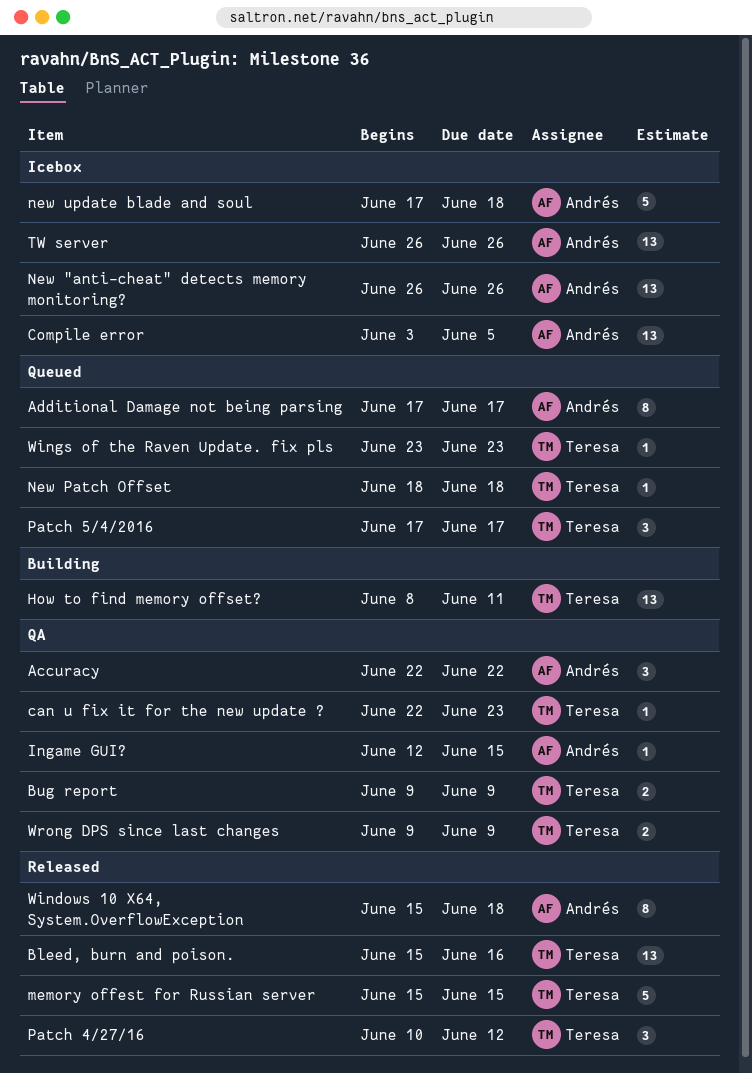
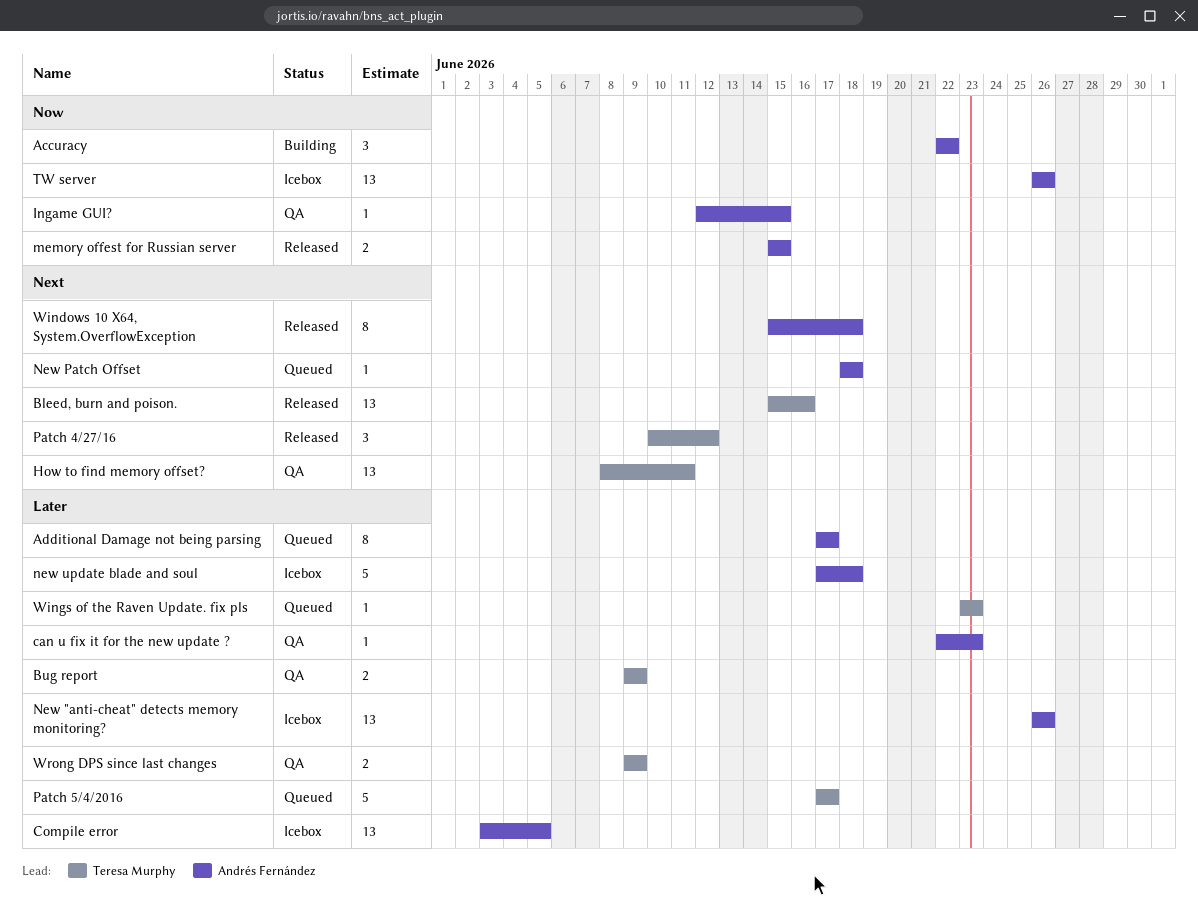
Accuracy, status: QA -> Building
can u fix it for the new update ?, owner: Teresa Murphy -> Andrés Fernández
How to find memory offset?, status: Building -> QA
memory offest for Russian server, owner: Teresa Murphy -> Andrés Fernández
memory offest for Russian server, estimate: 5 -> 2
New Patch Offset, owner: Teresa Murphy -> Andrés Fernández
Patch 5/4/2016, estimate: 3 -> 5

